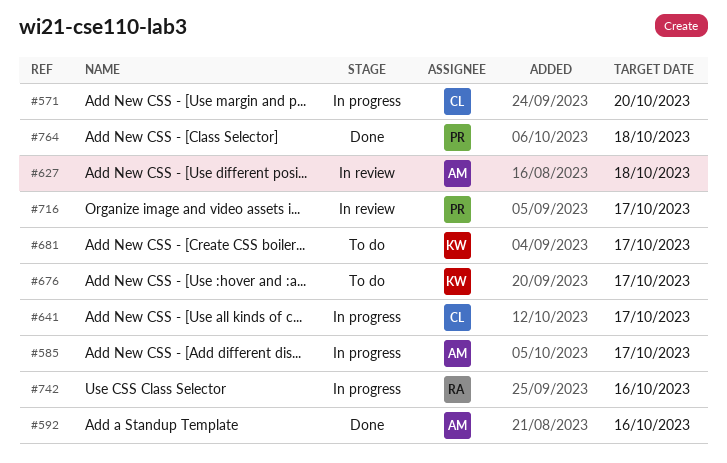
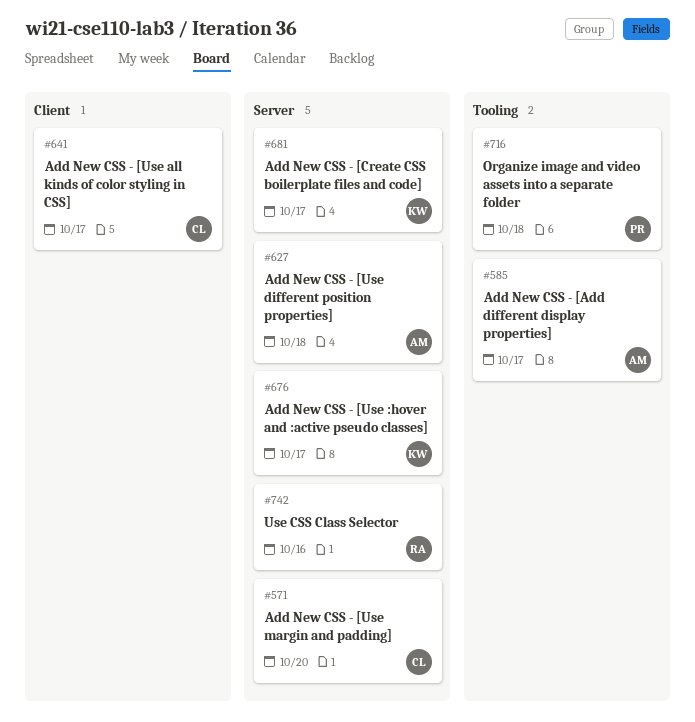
#592: present -> none
#716, due: Oct 17 -> Oct 18
#764: present -> none

